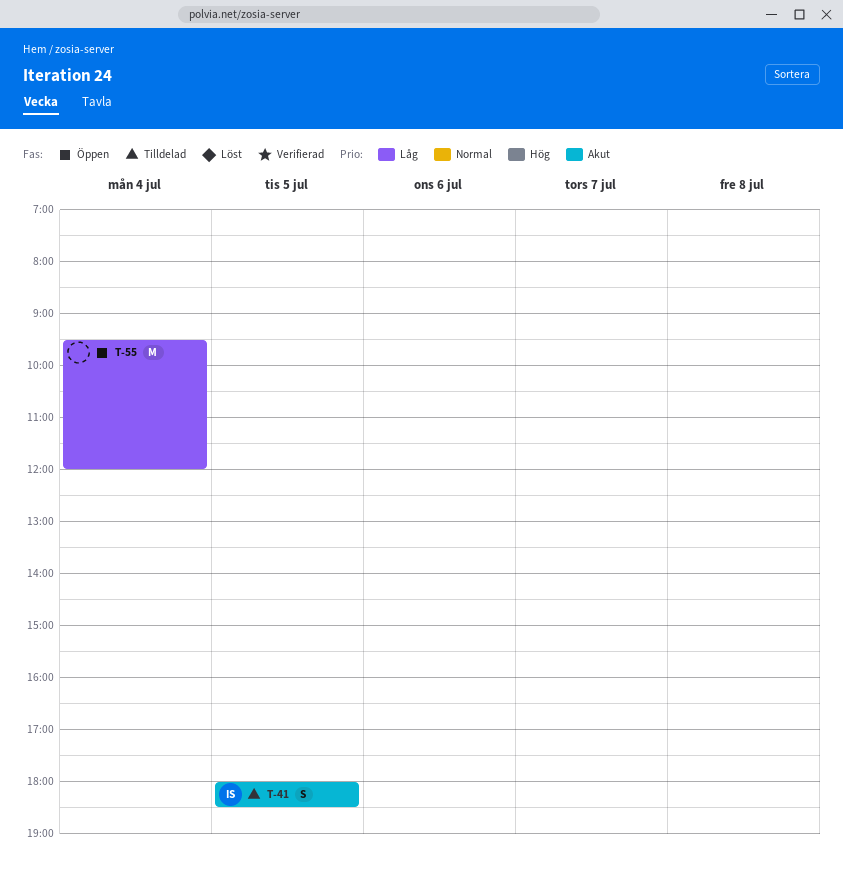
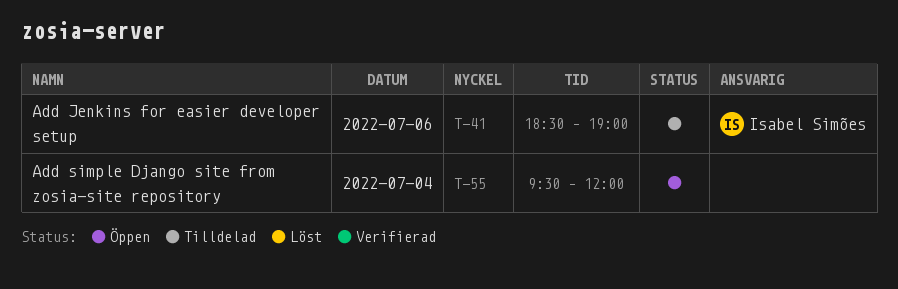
T-41, day: Jul 5 -> Jul 6
T-41, begins: 18:00 -> 18:30
T-41, ends: 18:30 -> 19:00

